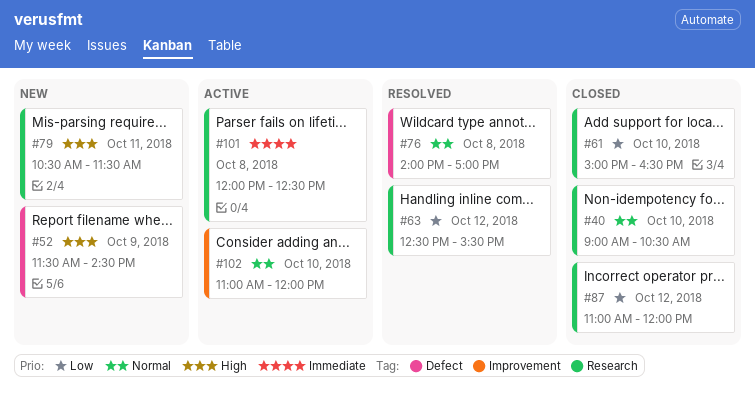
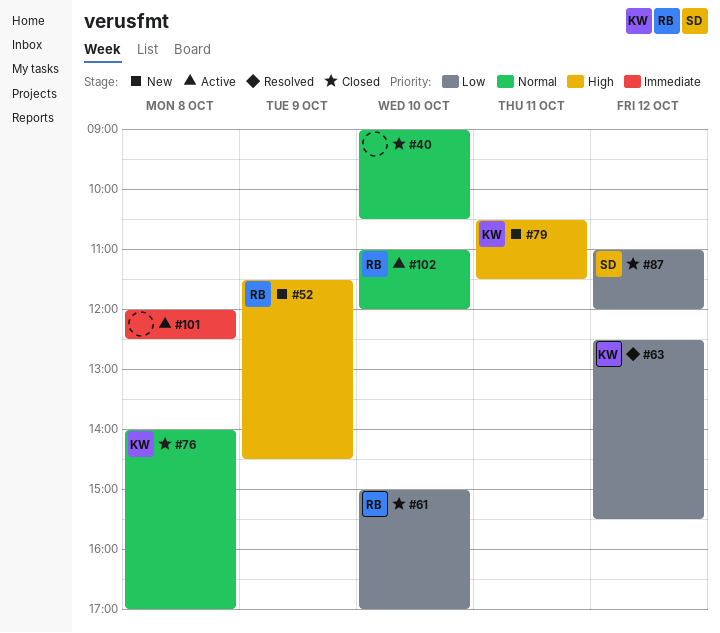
#61, ends: 16:30 -> 17:00
#76, status: Resolved -> Closed

